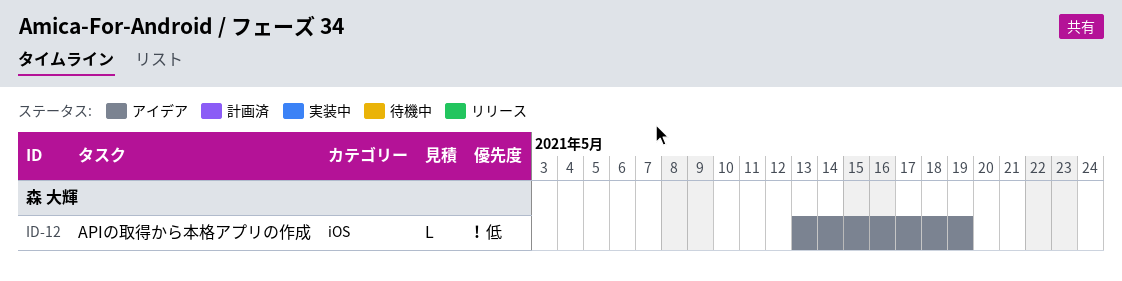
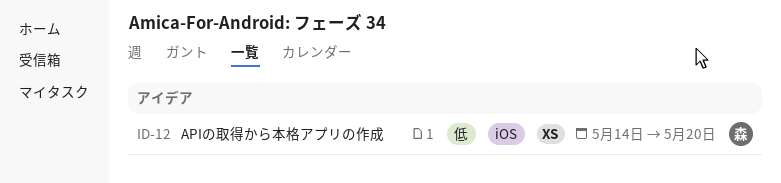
ID-12, estimate: L -> XS
ID-12, start: May 13 -> May 14
ID-12, due: May 19 -> May 20

